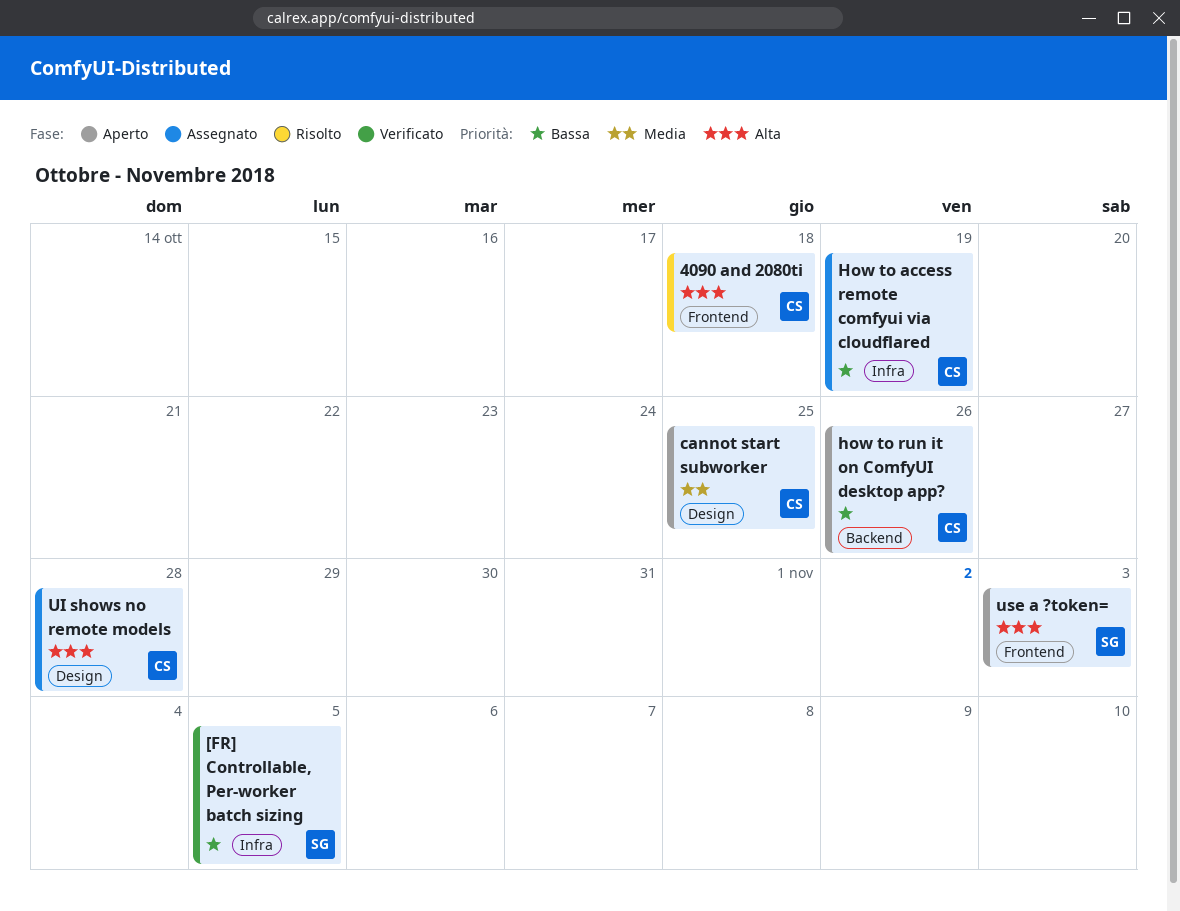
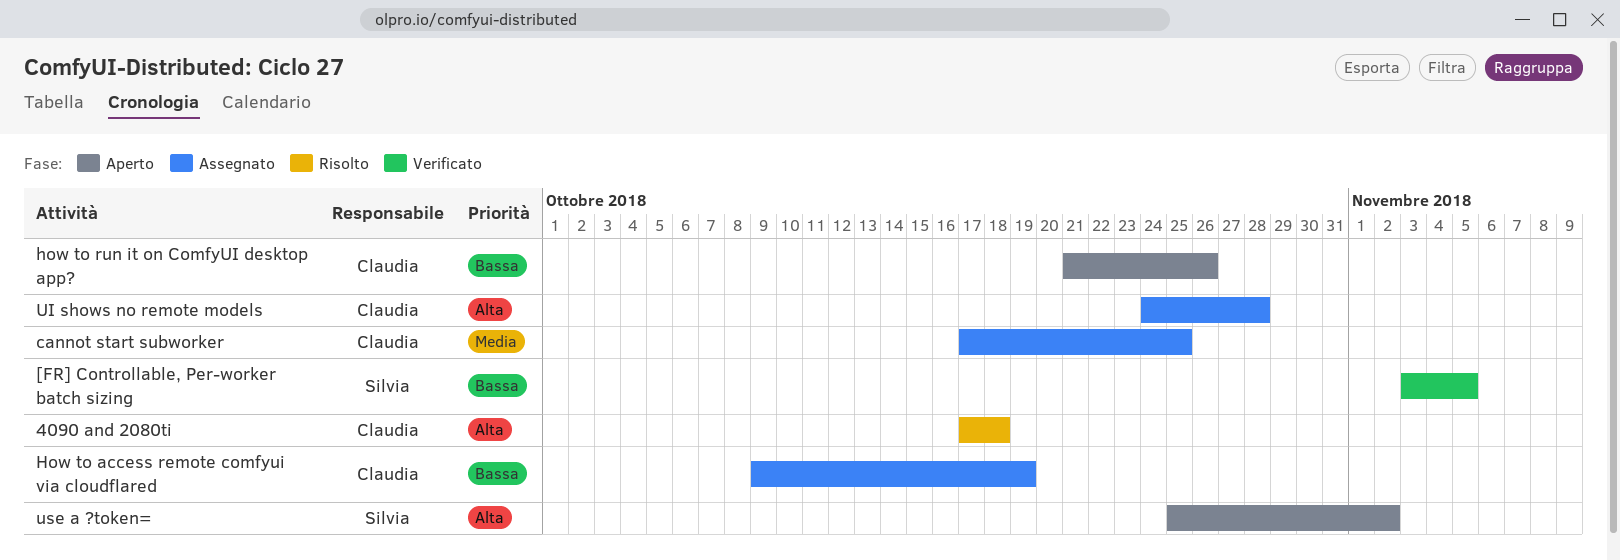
cannot start subworker, status: Aperto -> Assegnato
use a ?token=, due: Nov 3 -> Nov 2

